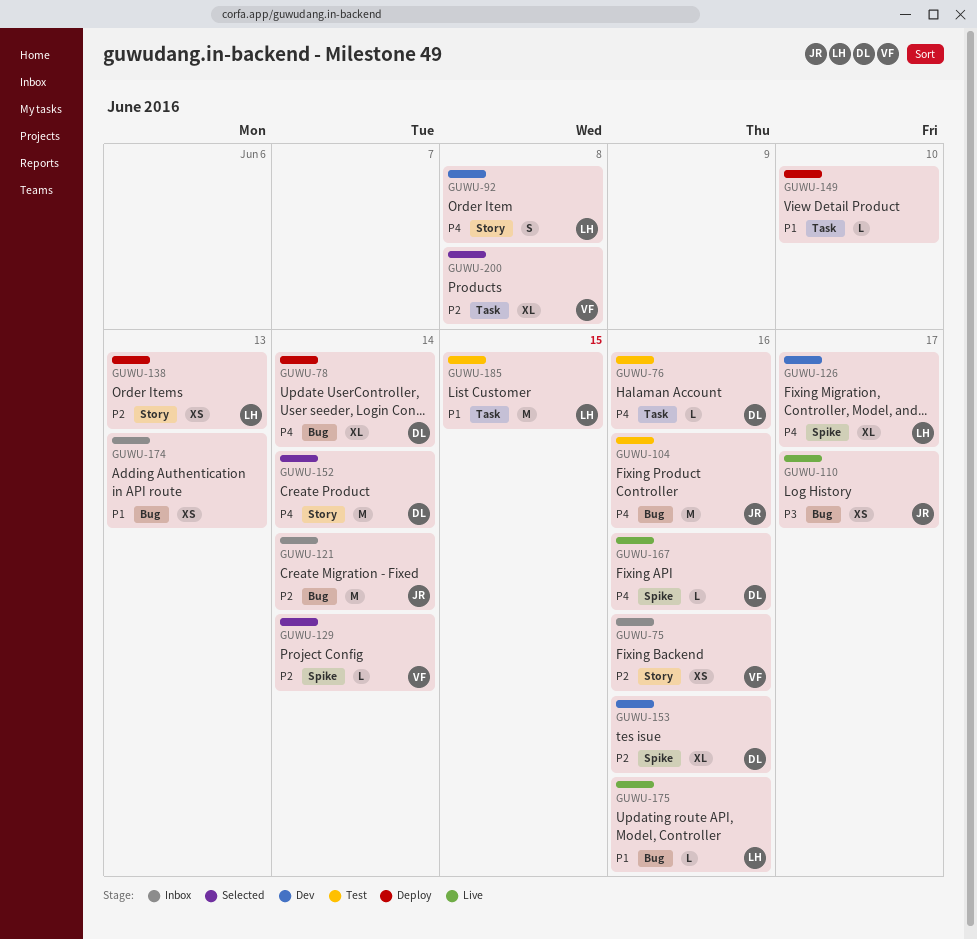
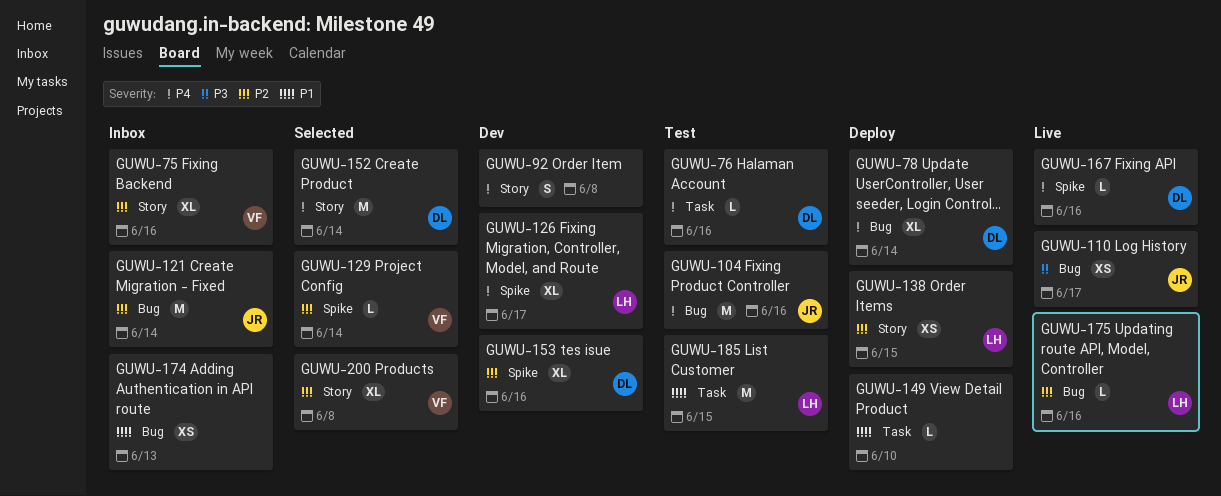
GUWU-75, estimate: XS -> XL
GUWU-92, owner: LH -> none
GUWU-138, due: Jun 13 -> Jun 15
GUWU-175, priority: P1 -> P2
GUWU-200, label: Task -> Story

